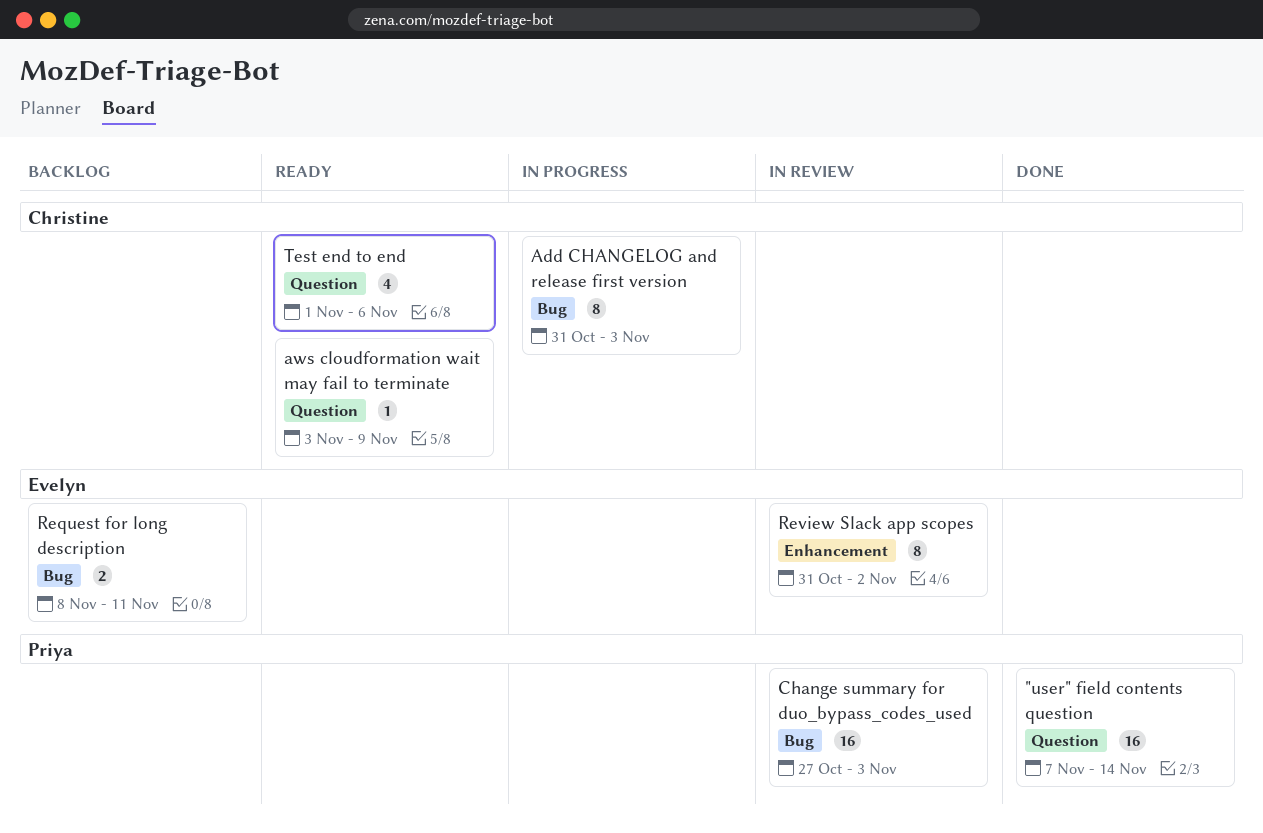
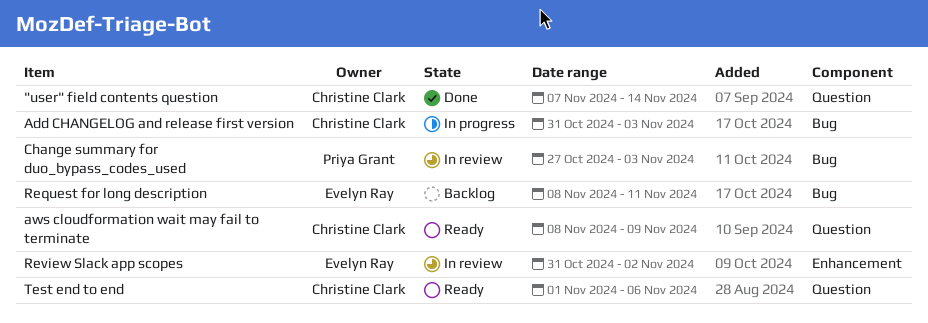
"user" field contents question, owner: Priya Grant -> Christine Clark
aws cloudformation wait may fail to terminate, start: Nov 3 -> Nov 8

